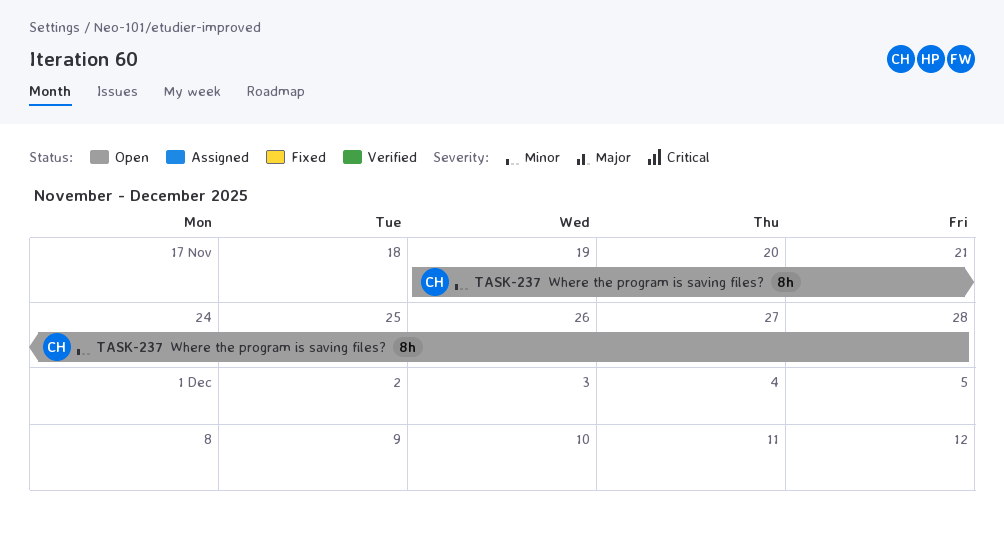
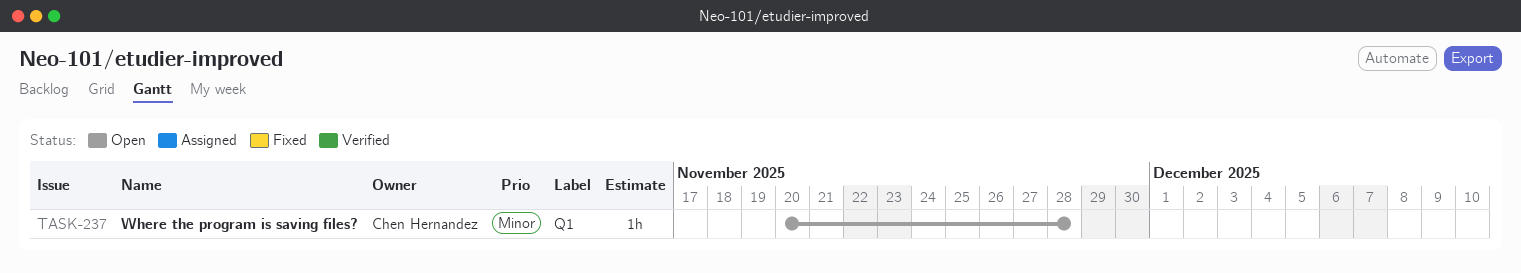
TASK-237, estimate: 8h -> 1h
TASK-237, start: Nov 19 -> Nov 20

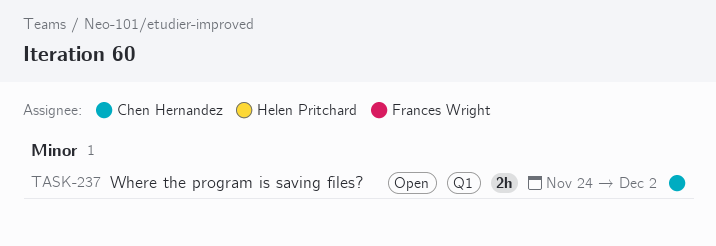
TASK-237, estimate: 1h -> 2h
TASK-237, start: Nov 20 -> Nov 24
TASK-237, due: Nov 28 -> Dec 2

